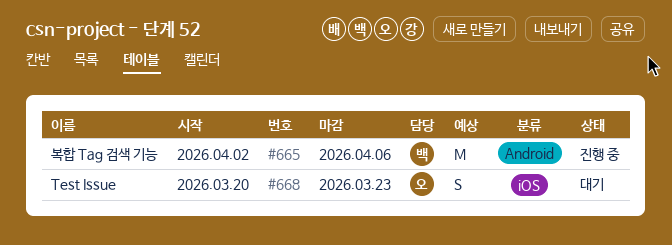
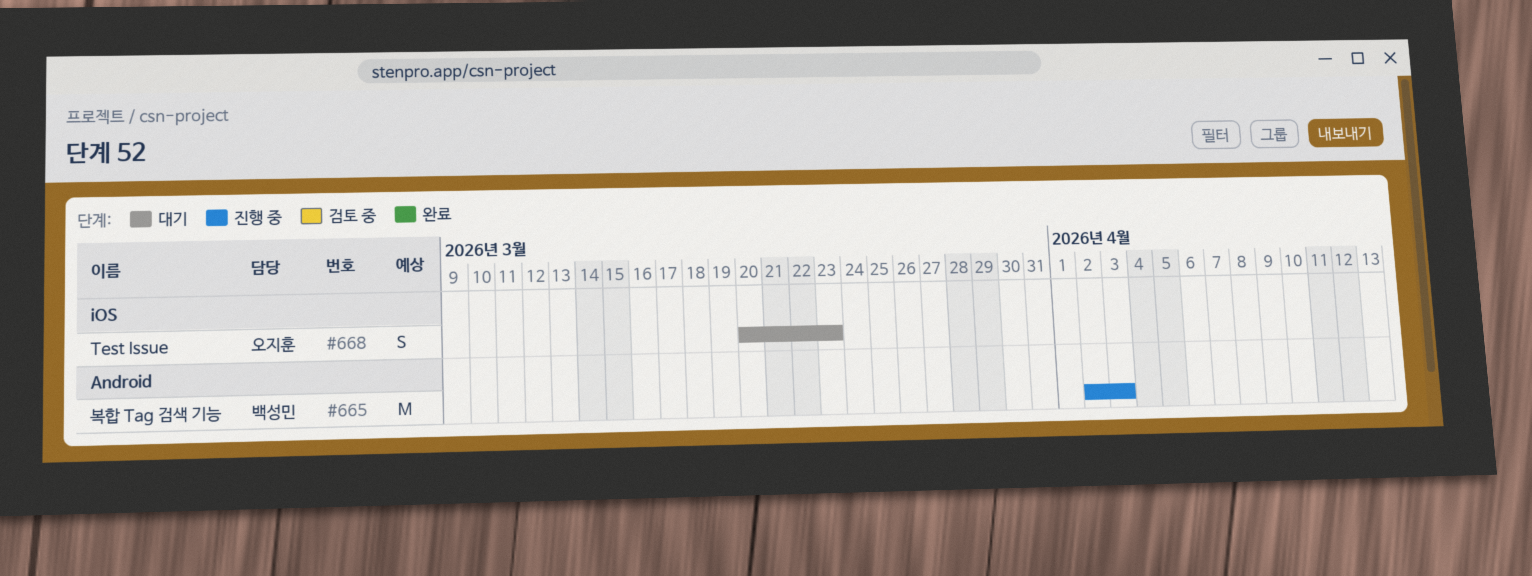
#665, due: Apr 6 -> Apr 3

